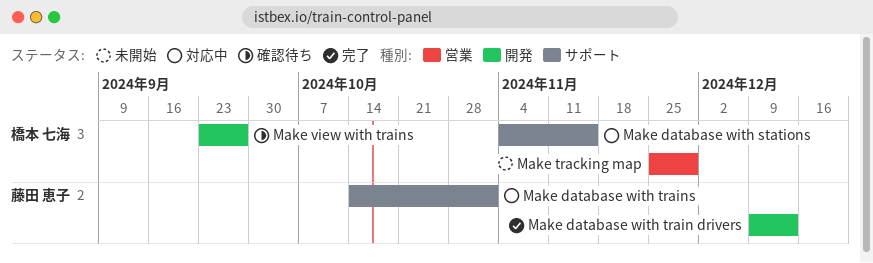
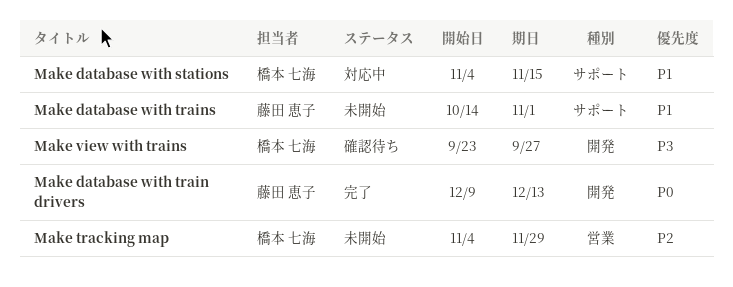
Make database with trains, status: 対応中 -> 未開始
Make tracking map, start: Nov 25 -> Nov 4

